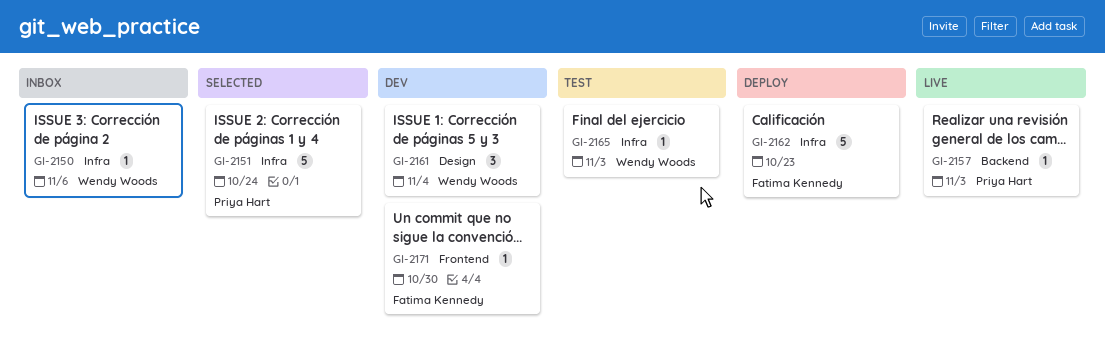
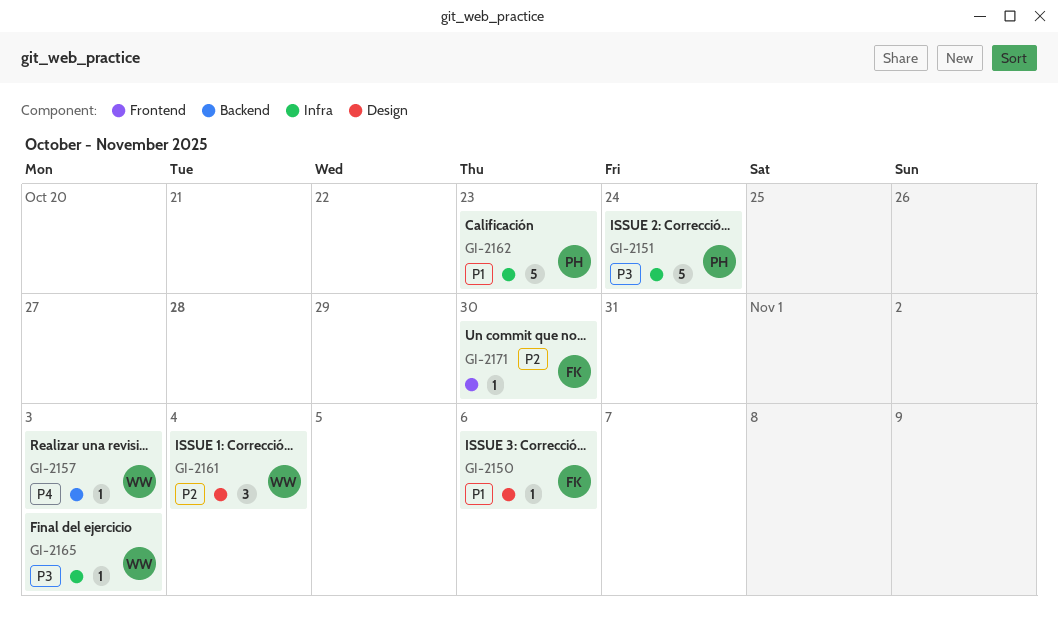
GI-2150, owner: Wendy Woods -> Fatima Kennedy
GI-2150, label: Infra -> Design
GI-2157, owner: Priya Hart -> Wendy Woods
GI-2162, owner: Fatima Kennedy -> Priya Hart

